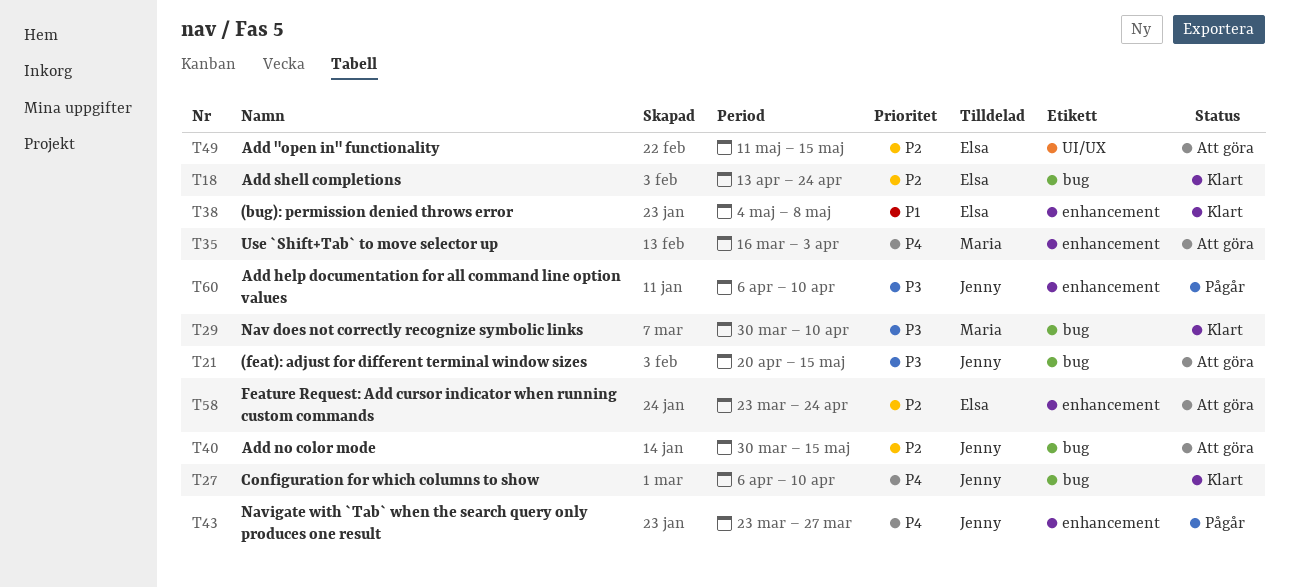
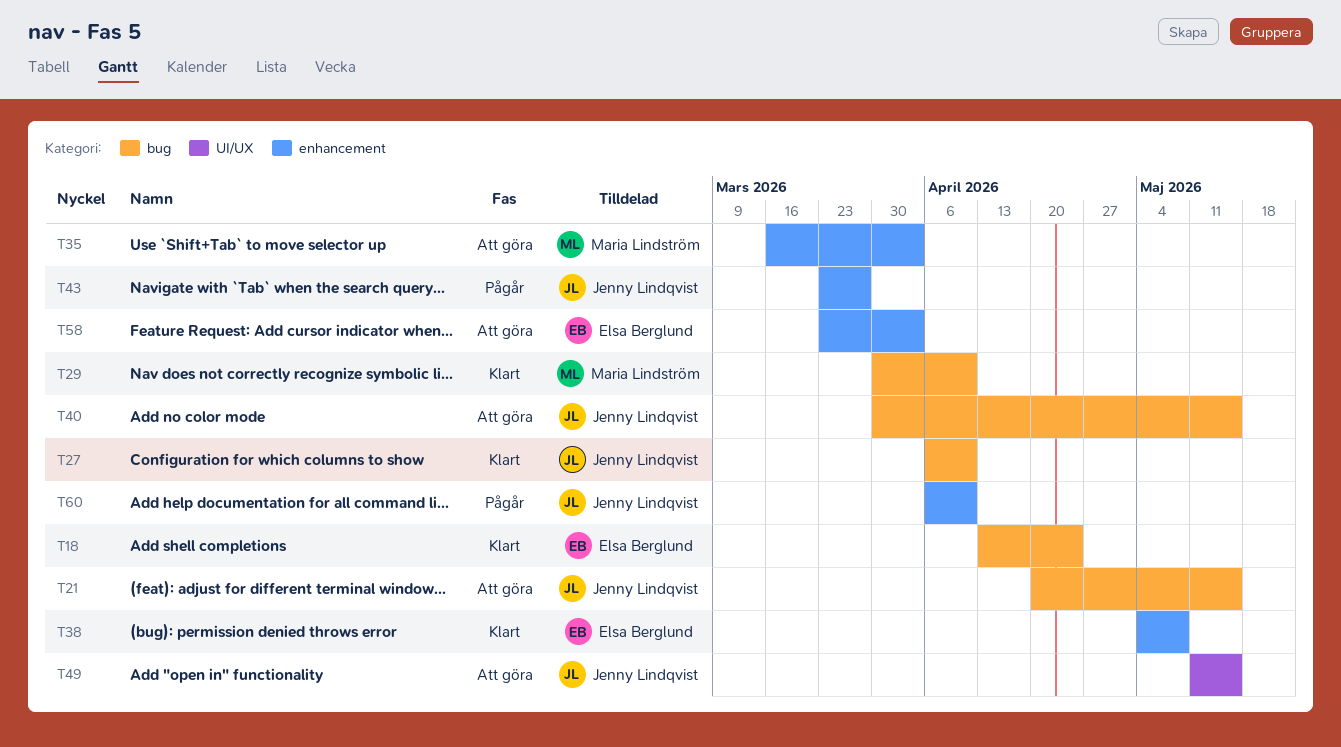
T49, owner: Elsa Berglund -> Jenny Lindqvist
T58, due: Apr 24 -> Apr 3

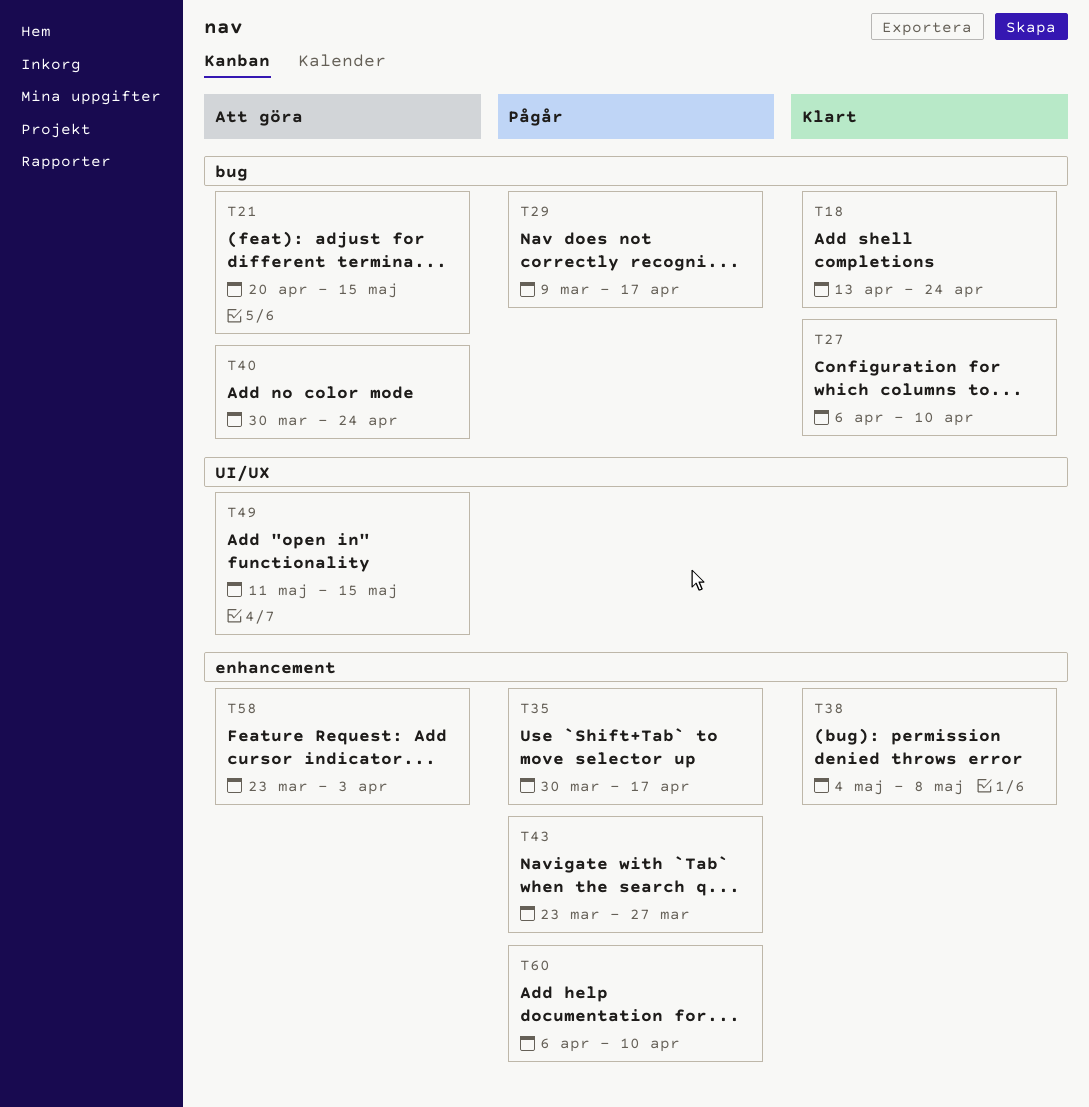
T29, status: Klart -> Pågår
T29, start: Mar 30 -> Mar 9
T29, due: Apr 10 -> Apr 17
T35, status: Att göra -> Pågår
T35, start: Mar 16 -> Mar 30
T35, due: Apr 3 -> Apr 17
T40, due: May 15 -> Apr 24

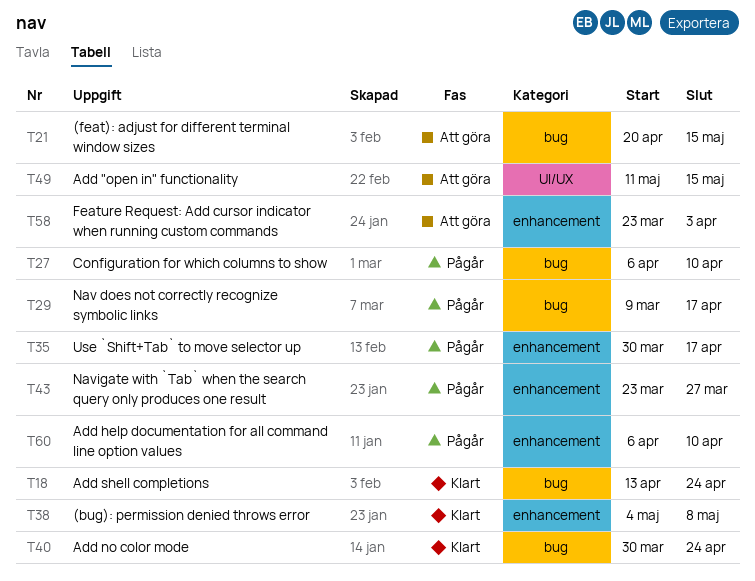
T27, status: Klart -> Pågår
T40, status: Att göra -> Klart

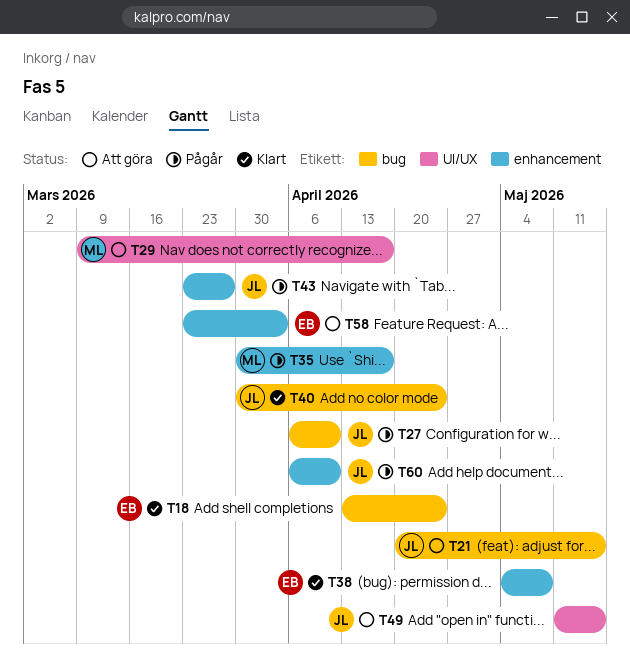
T29, status: Pågår -> Att göra
T29, label: bug -> UI/UX

